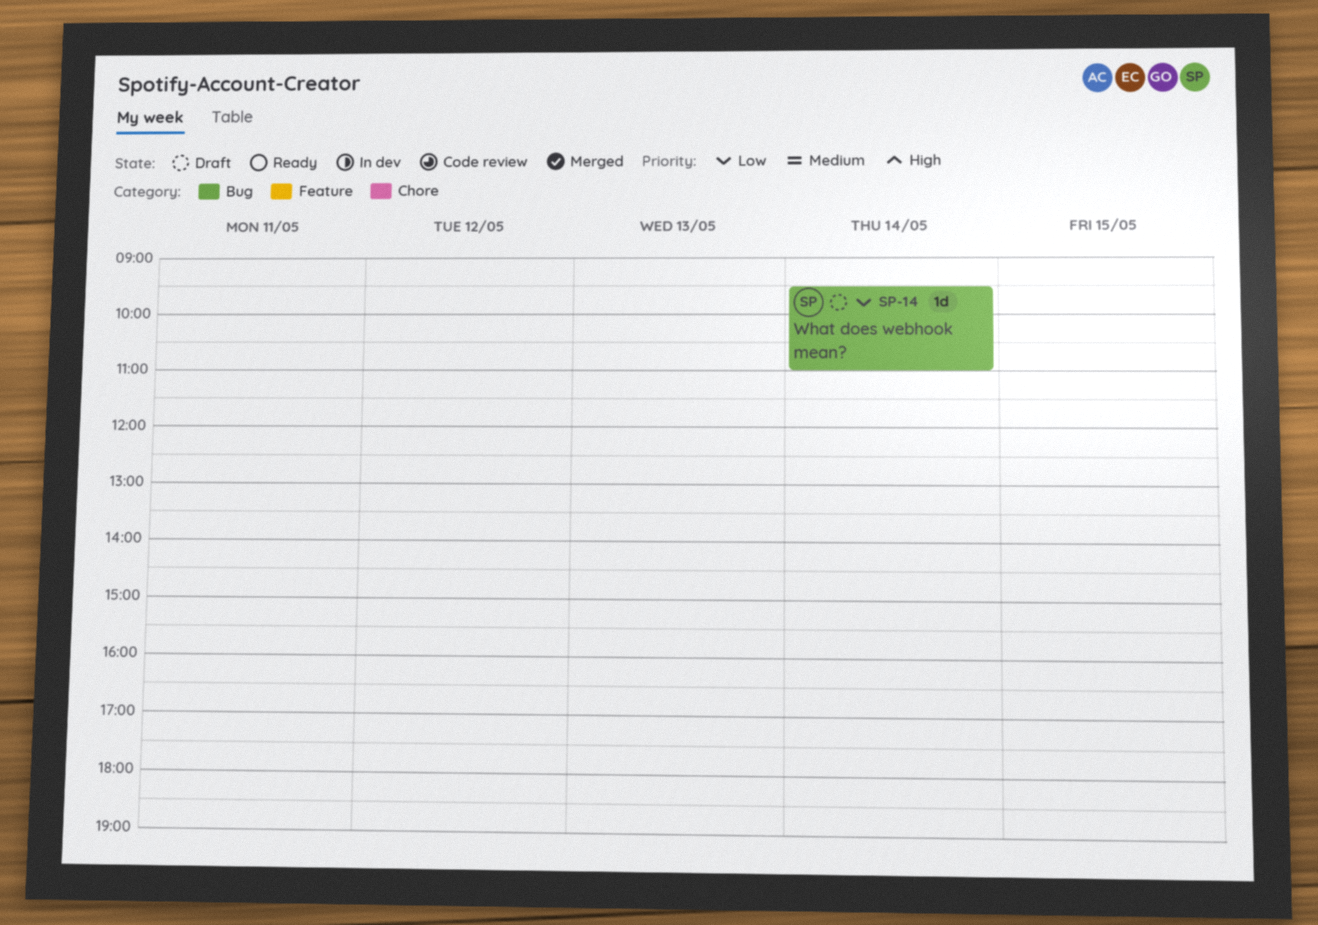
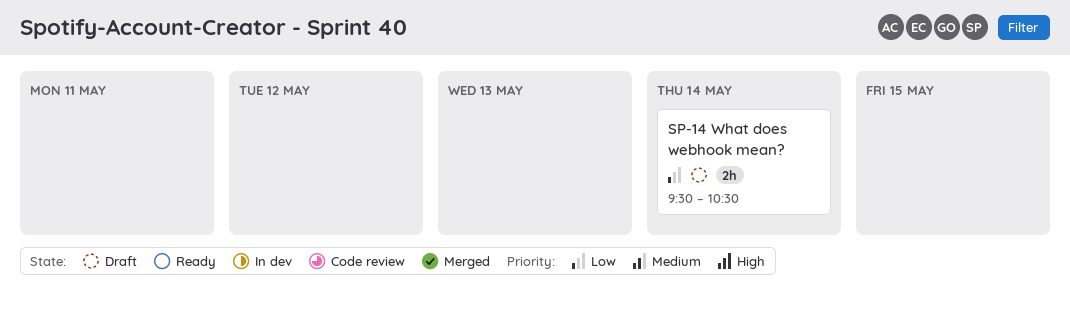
SP-14, estimate: 1d -> 2h
SP-14, ends: 11:00 -> 10:30

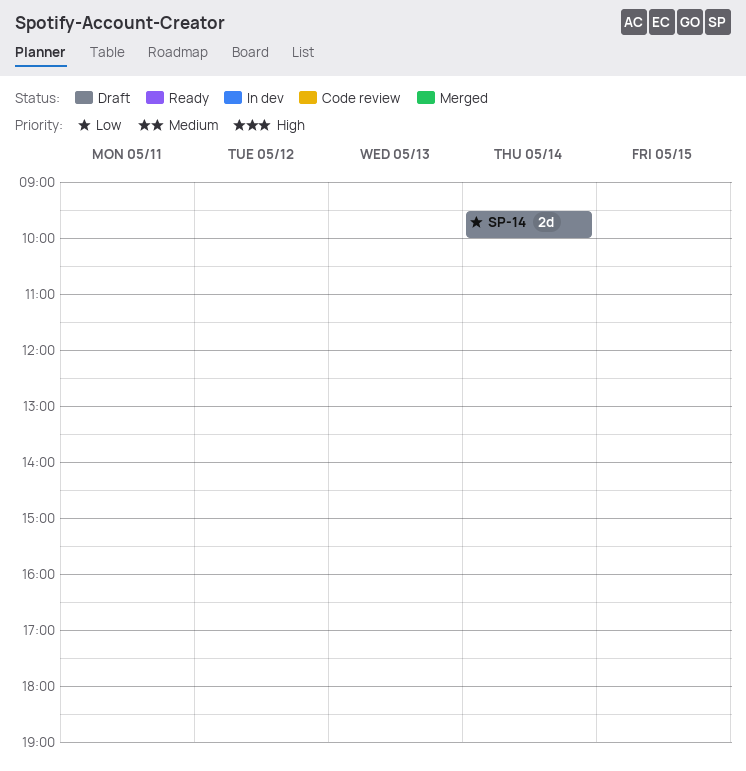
SP-14, estimate: 2h -> 2d
SP-14, ends: 10:30 -> 10:00

